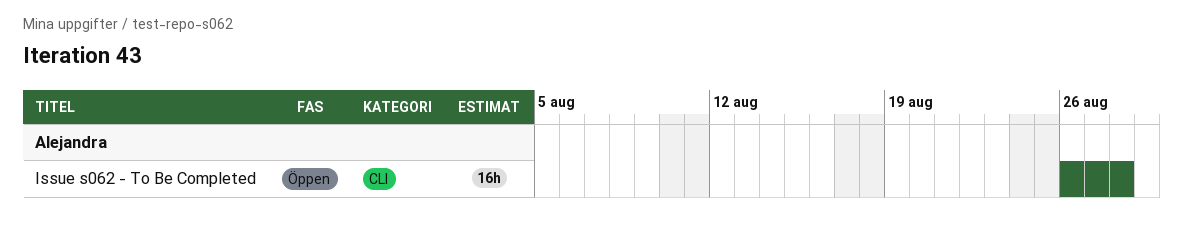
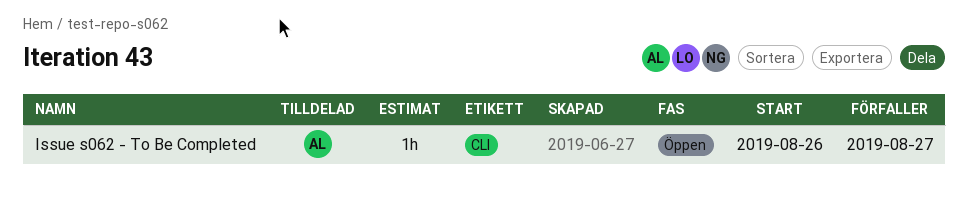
Issue s062 - To Be Completed, estimate: 16h -> 1h
Issue s062 - To Be Completed, due: Aug 28 -> Aug 27

